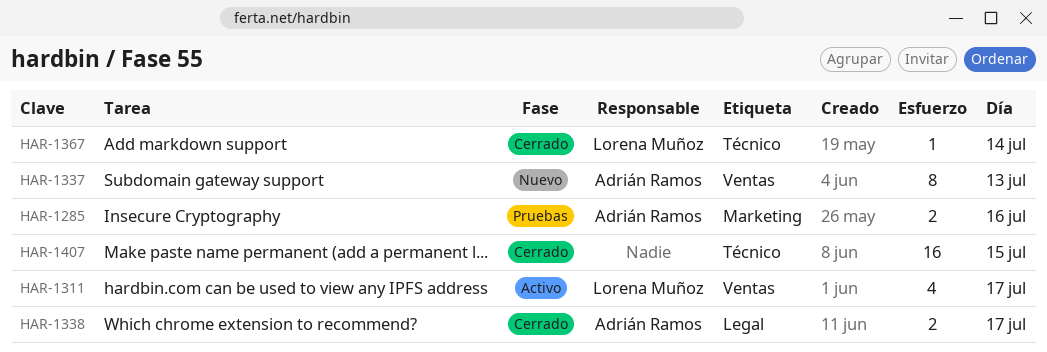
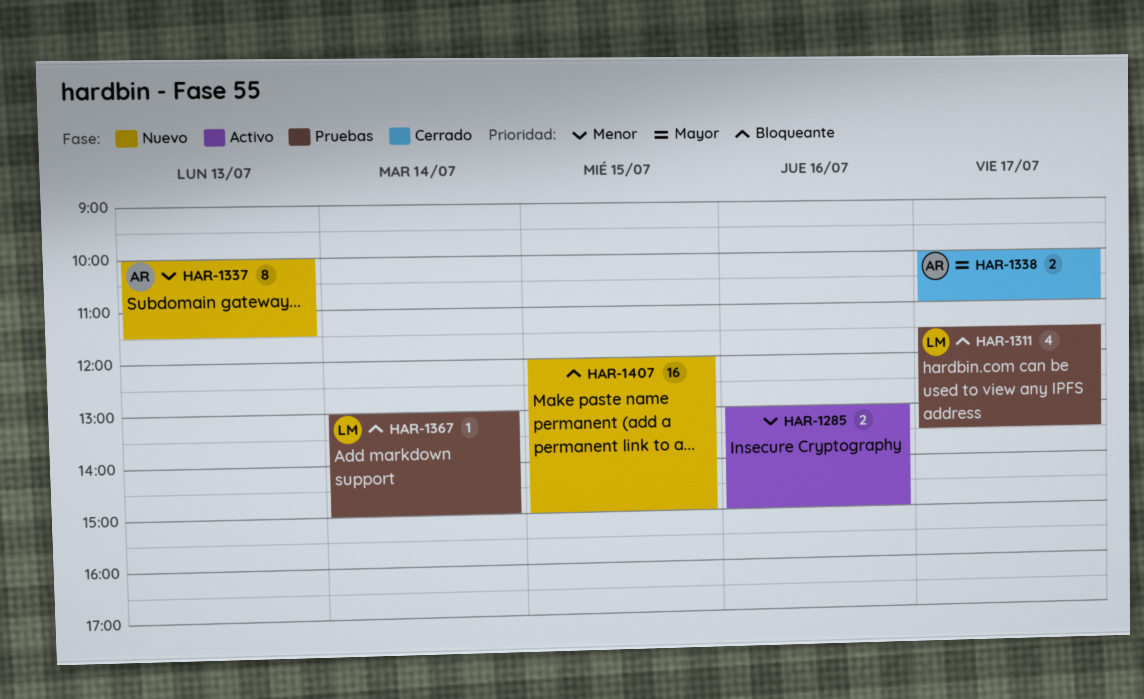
HAR-1285, status: Pruebas -> Activo
HAR-1285, owner: Adrián Ramos -> none
HAR-1311, status: Activo -> Pruebas
HAR-1367, status: Cerrado -> Pruebas
HAR-1407, status: Cerrado -> Nuevo

